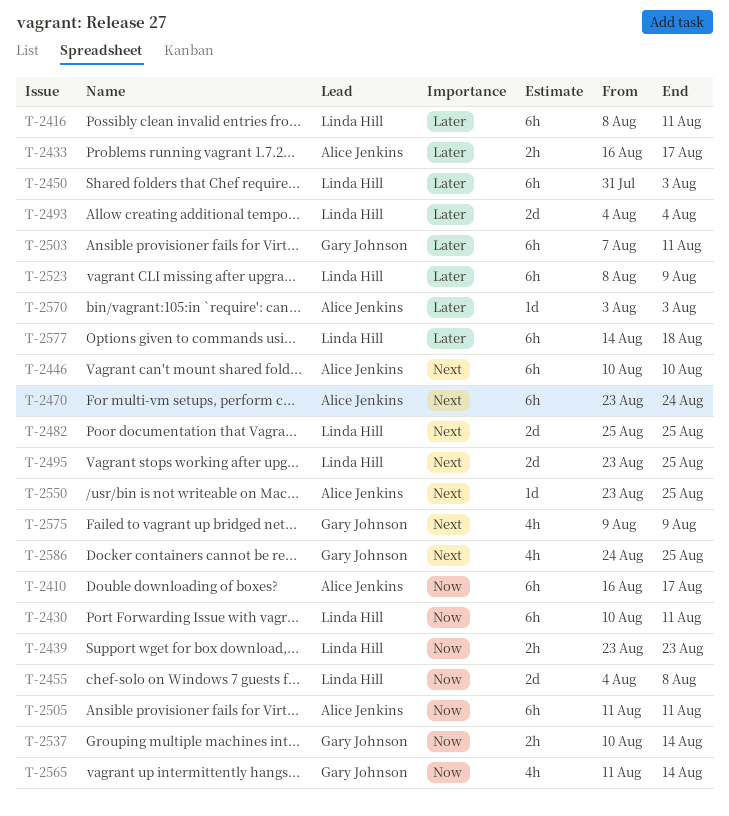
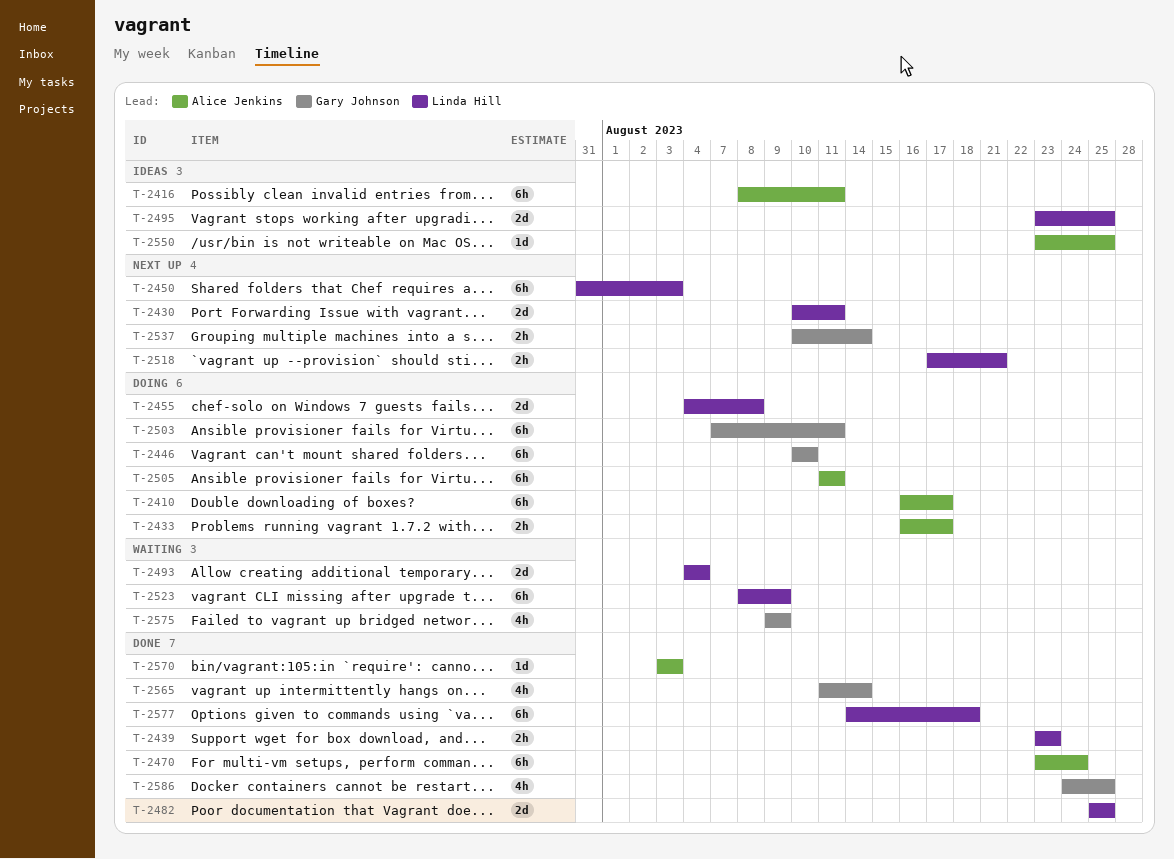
T-2416, owner: Linda Hill -> Alice Jenkins
T-2430, estimate: 6h -> 2d
T-2446, owner: Alice Jenkins -> Gary Johnson
T-2518: none -> present

